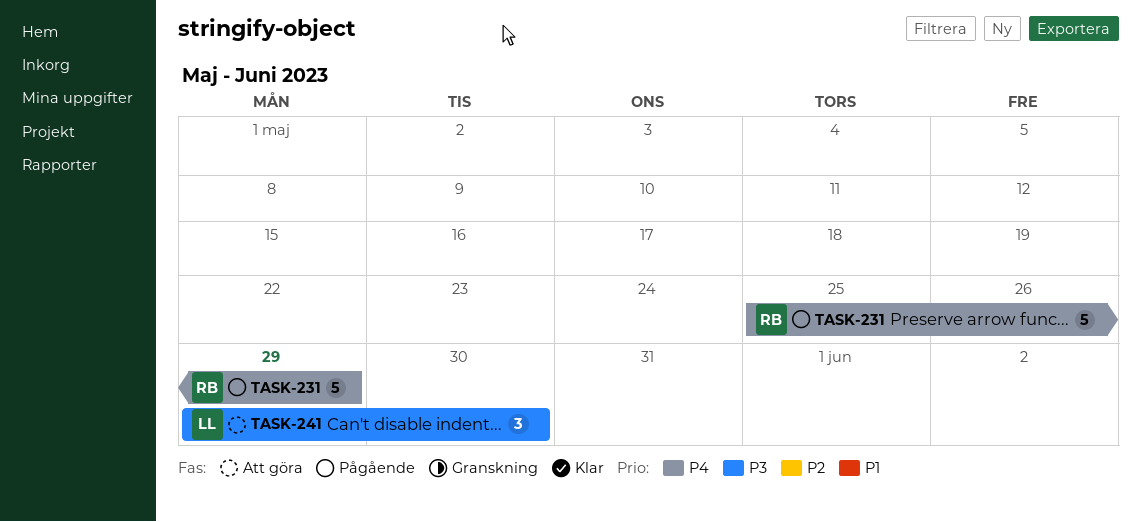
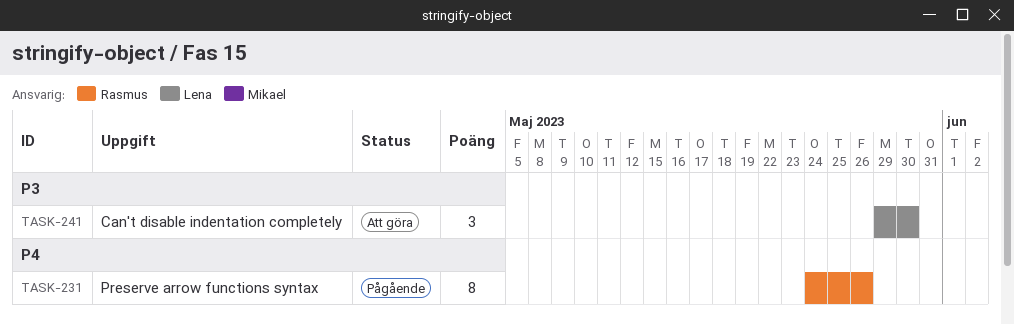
TASK-231, estimate: 5 -> 8
TASK-231, start: May 25 -> May 24
TASK-231, due: May 29 -> May 26

